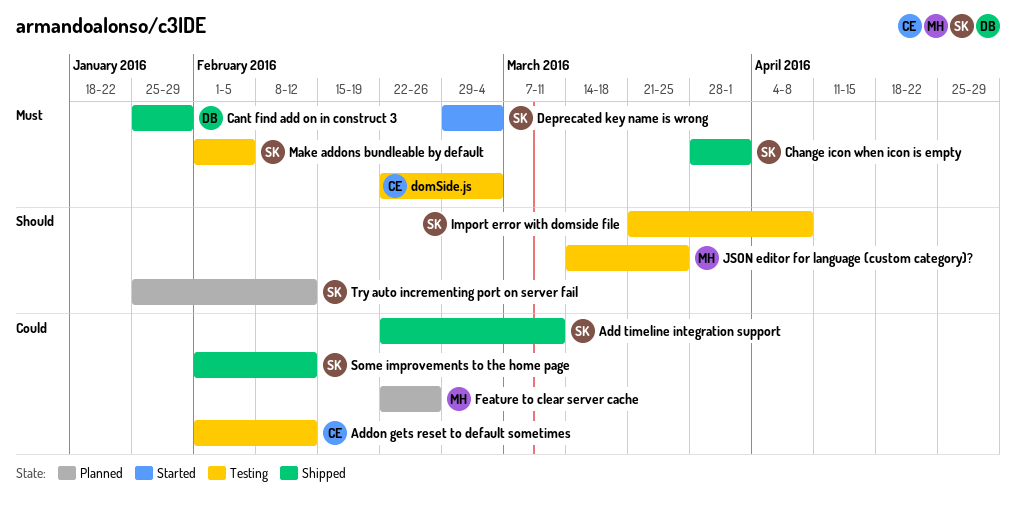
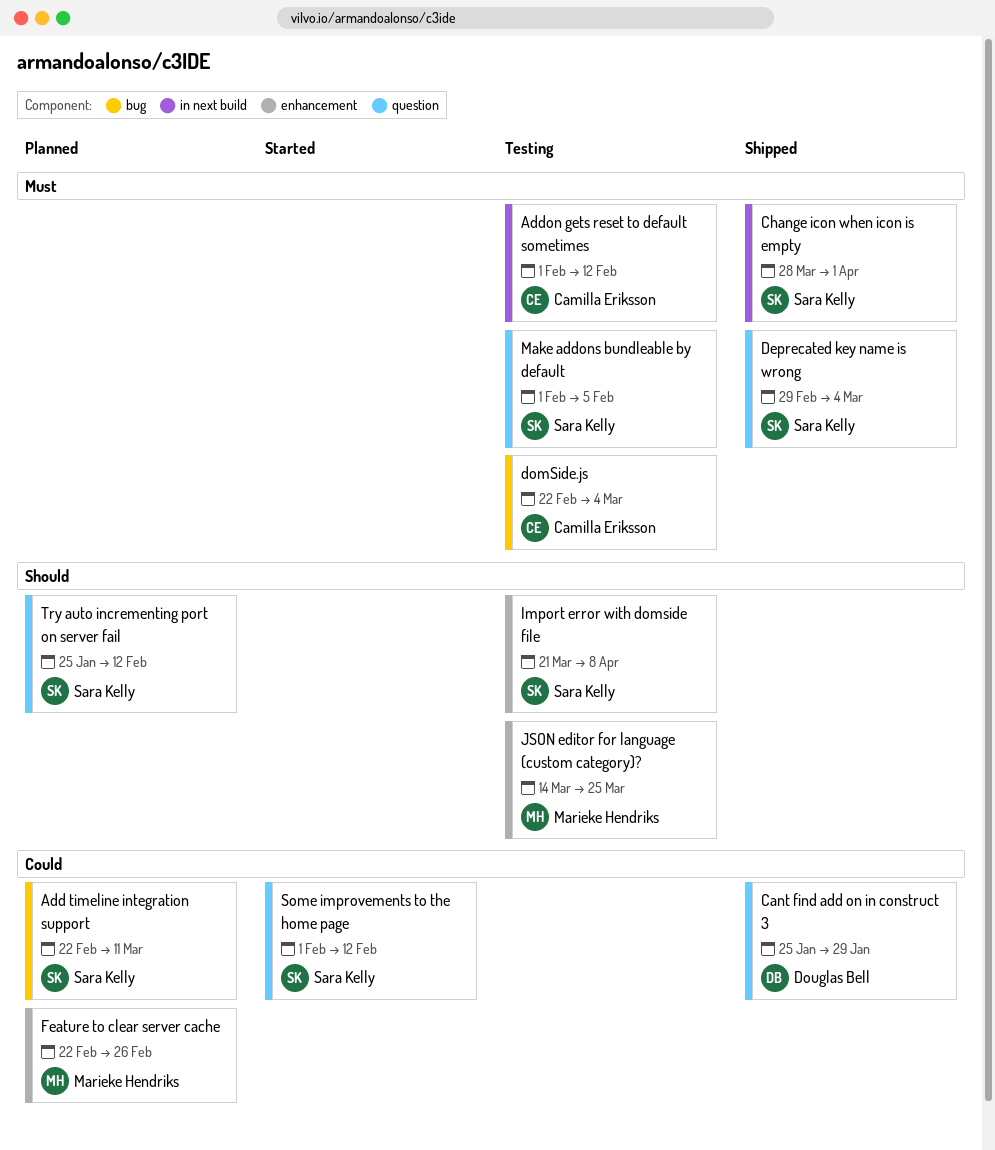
Add timeline integration support, status: Shipped -> Planned
Addon gets reset to default sometimes, priority: Could -> Must
Cant find add on in construct 3, priority: Must -> Could
Deprecated key name is wrong, status: Started -> Shipped
Some improvements to the home page, status: Shipped -> Started

